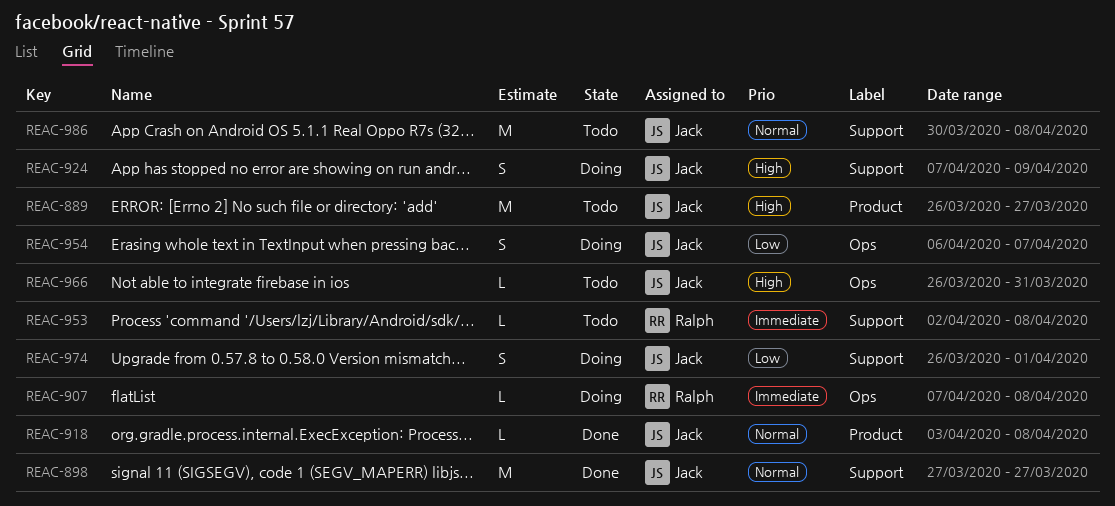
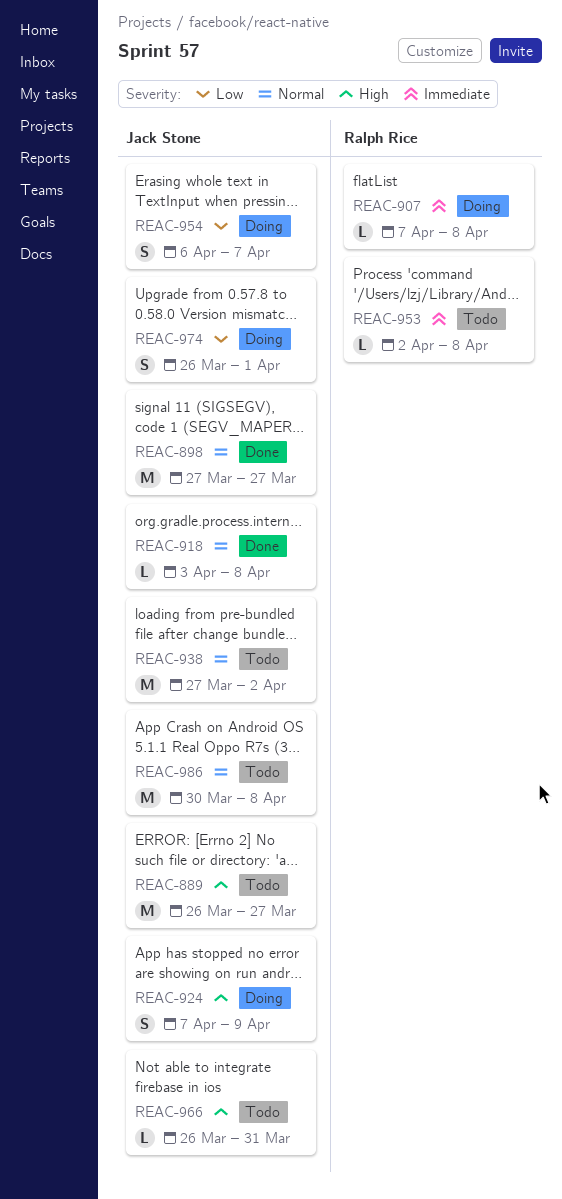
REAC-938: none -> present

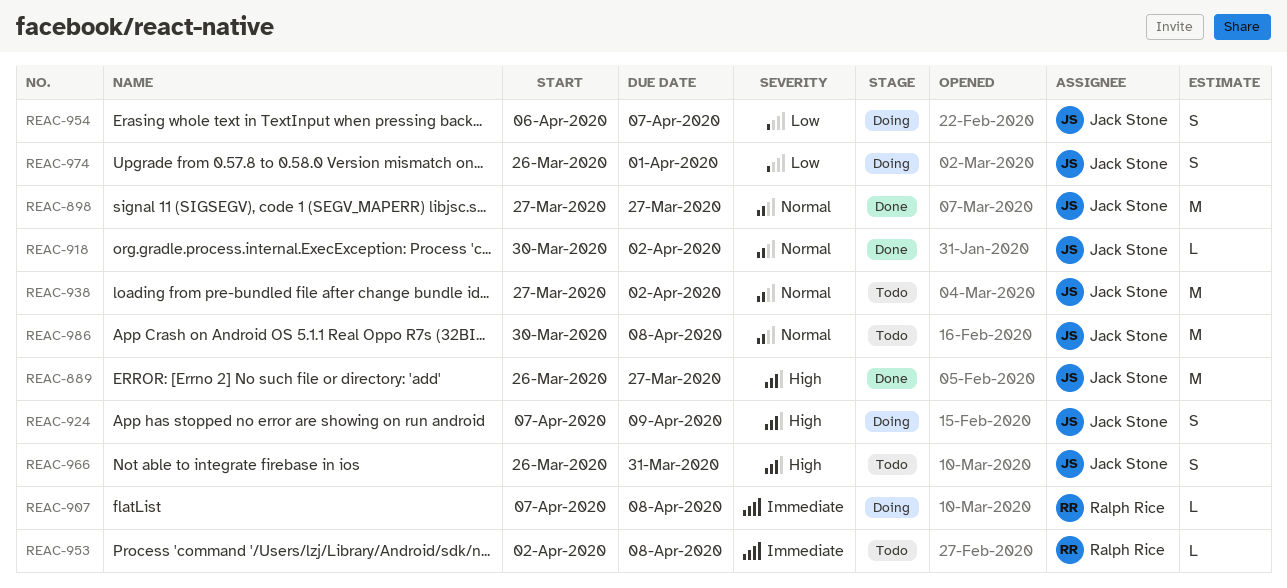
REAC-889, status: Todo -> Done
REAC-918, start: Apr 3 -> Mar 30
REAC-918, due: Apr 8 -> Apr 2
REAC-966, estimate: L -> S

